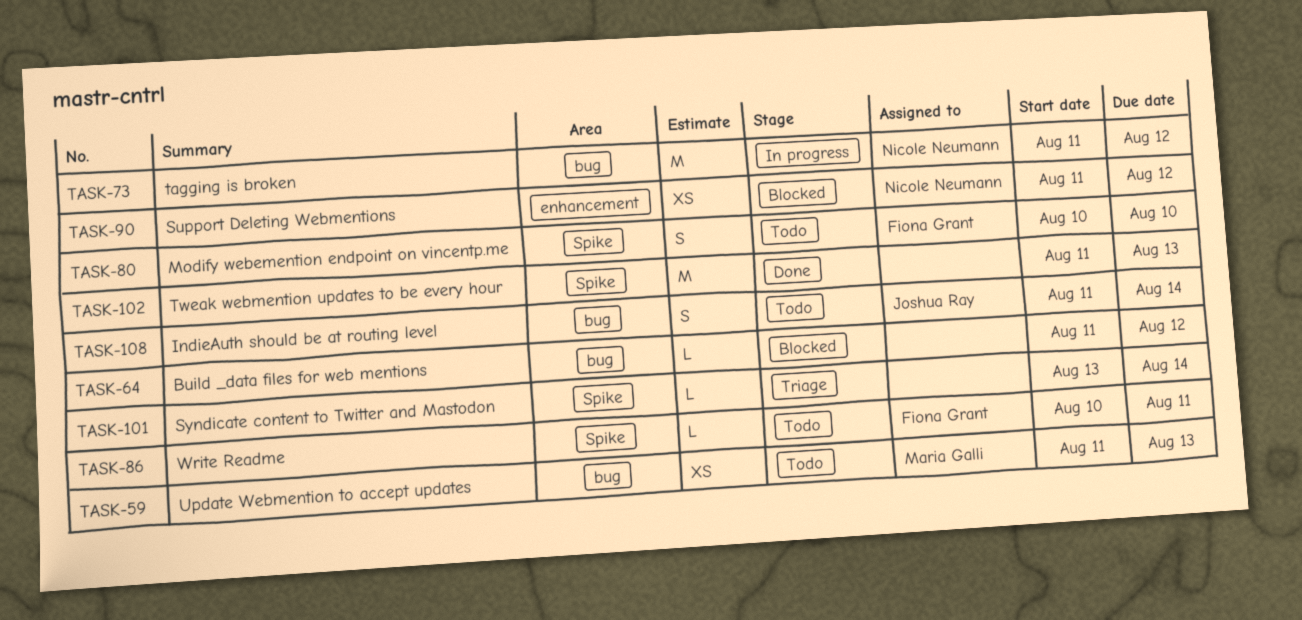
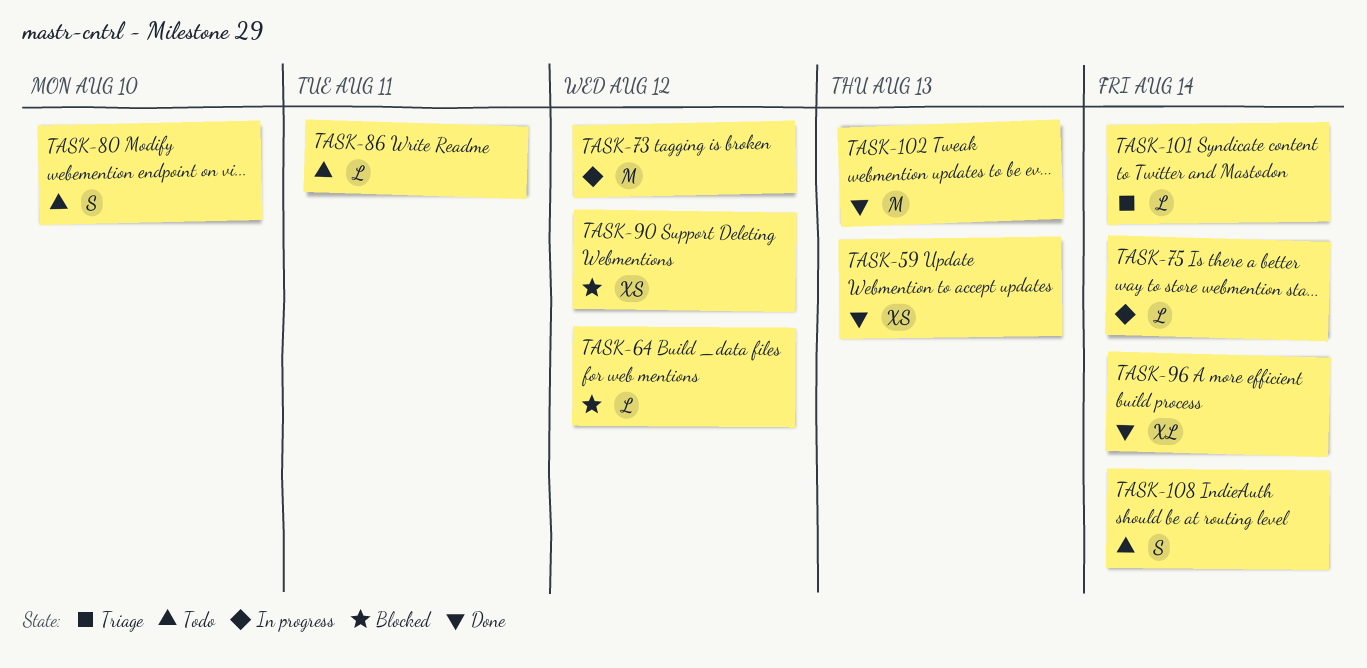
TASK-59, status: Todo -> Done
TASK-75: none -> present
TASK-96: none -> present

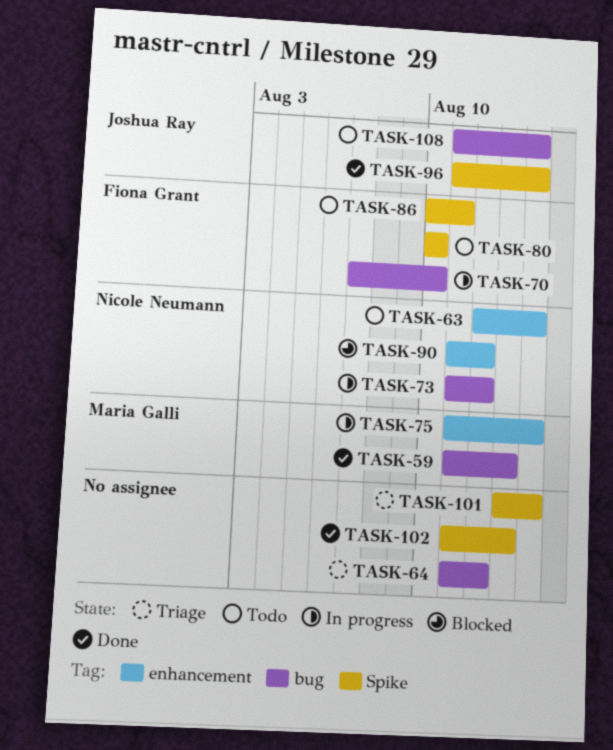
TASK-63: none -> present
TASK-64, status: Blocked -> Triage
TASK-70: none -> present

